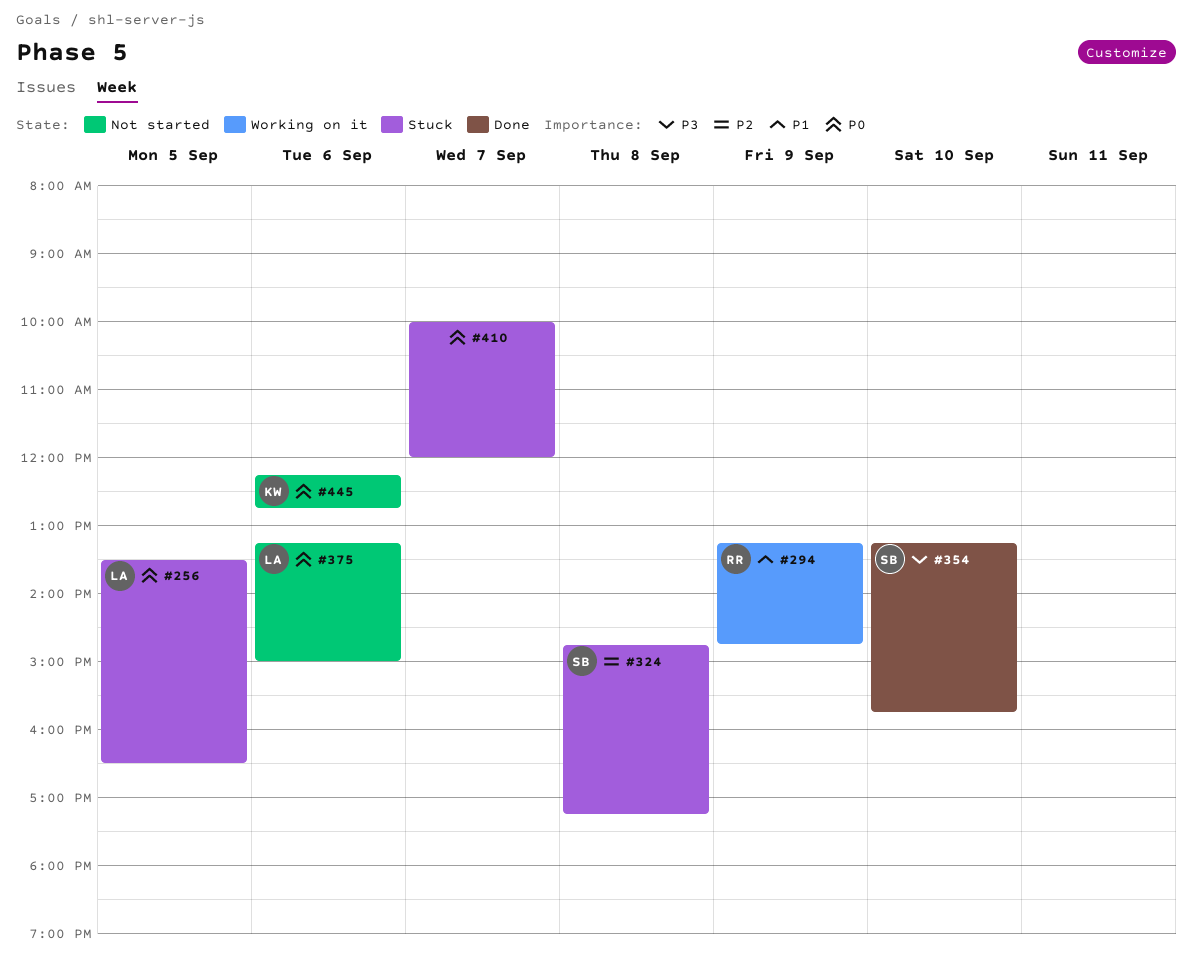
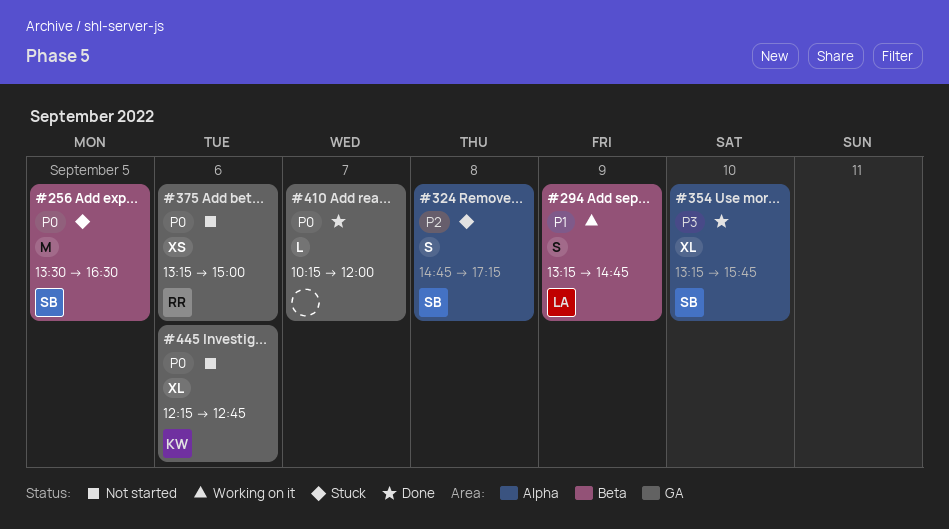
#256, owner: LA -> SB
#294, owner: RR -> LA
#375, owner: LA -> RR
#410, status: Stuck -> Done
#410, begins: 10:00 -> 10:15

